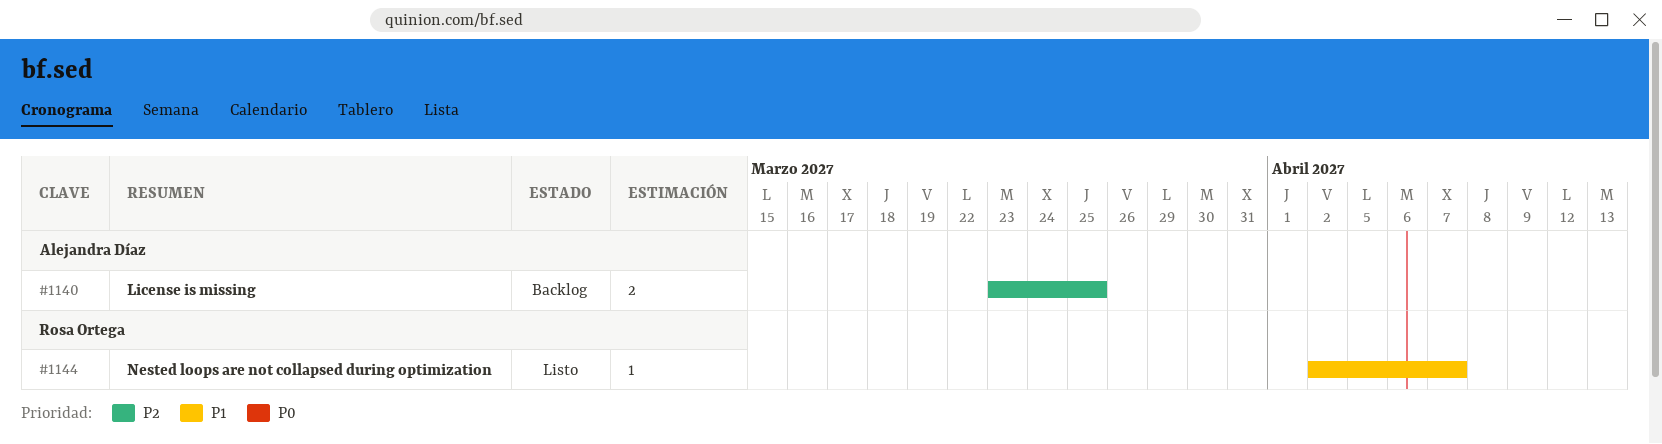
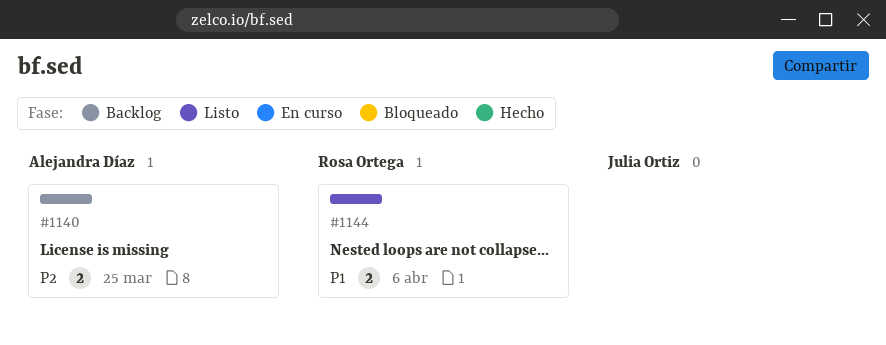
#1144, estimate: 1 -> 2
#1144, due: Apr 7 -> Apr 6

